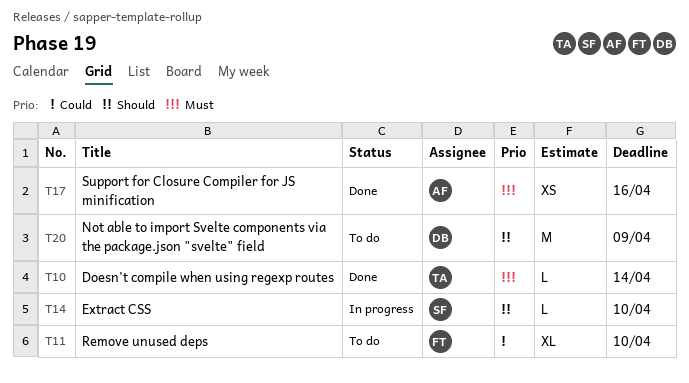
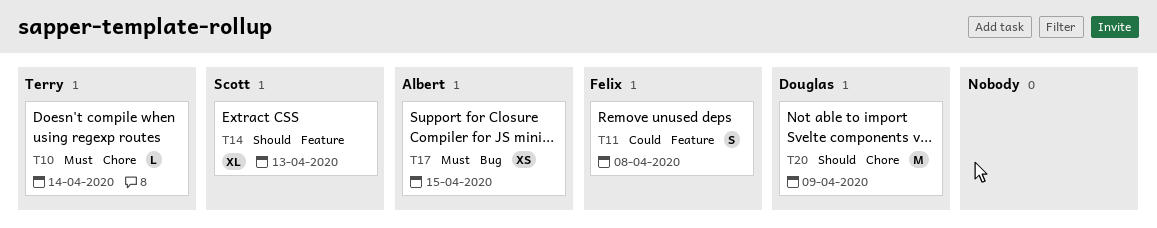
T11, estimate: XL -> S
T11, due: Apr 10 -> Apr 8
T14, estimate: L -> XL
T14, due: Apr 10 -> Apr 13
T17, due: Apr 16 -> Apr 15

